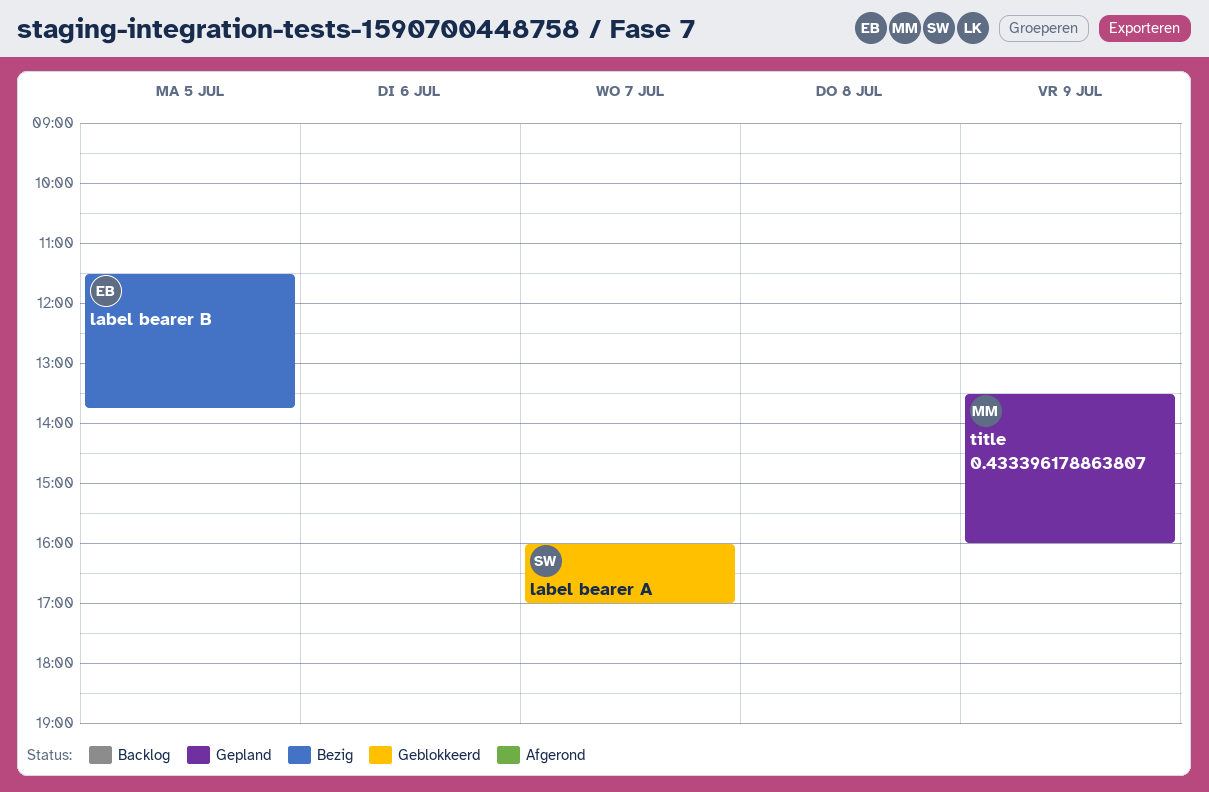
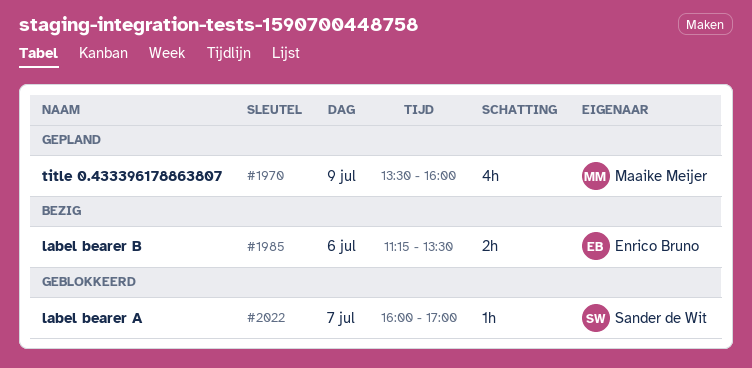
label bearer B, day: Jul 5 -> Jul 6
label bearer B, begins: 11:30 -> 11:15
label bearer B, ends: 13:45 -> 13:30

